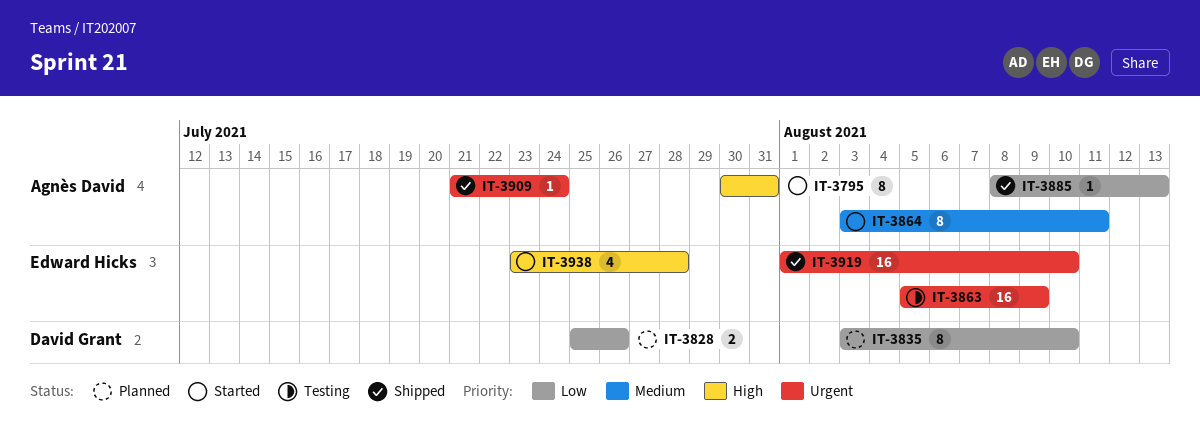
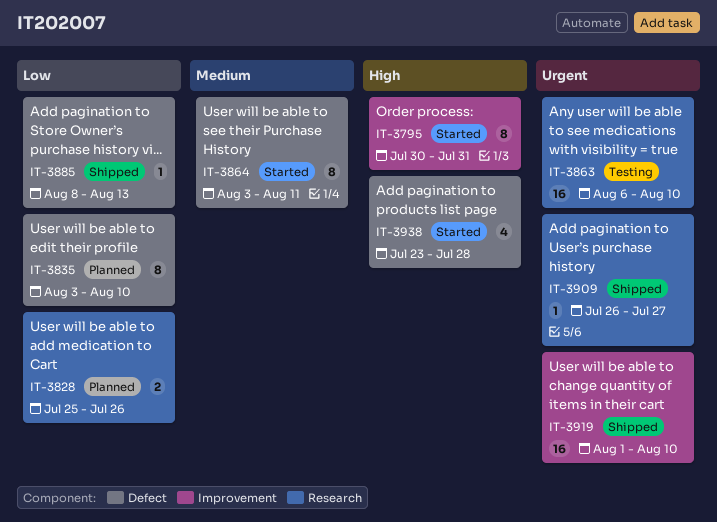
IT-3863, start: Aug 5 -> Aug 6
IT-3863, due: Aug 9 -> Aug 10
IT-3909, start: Jul 21 -> Jul 26
IT-3909, due: Jul 24 -> Jul 27

